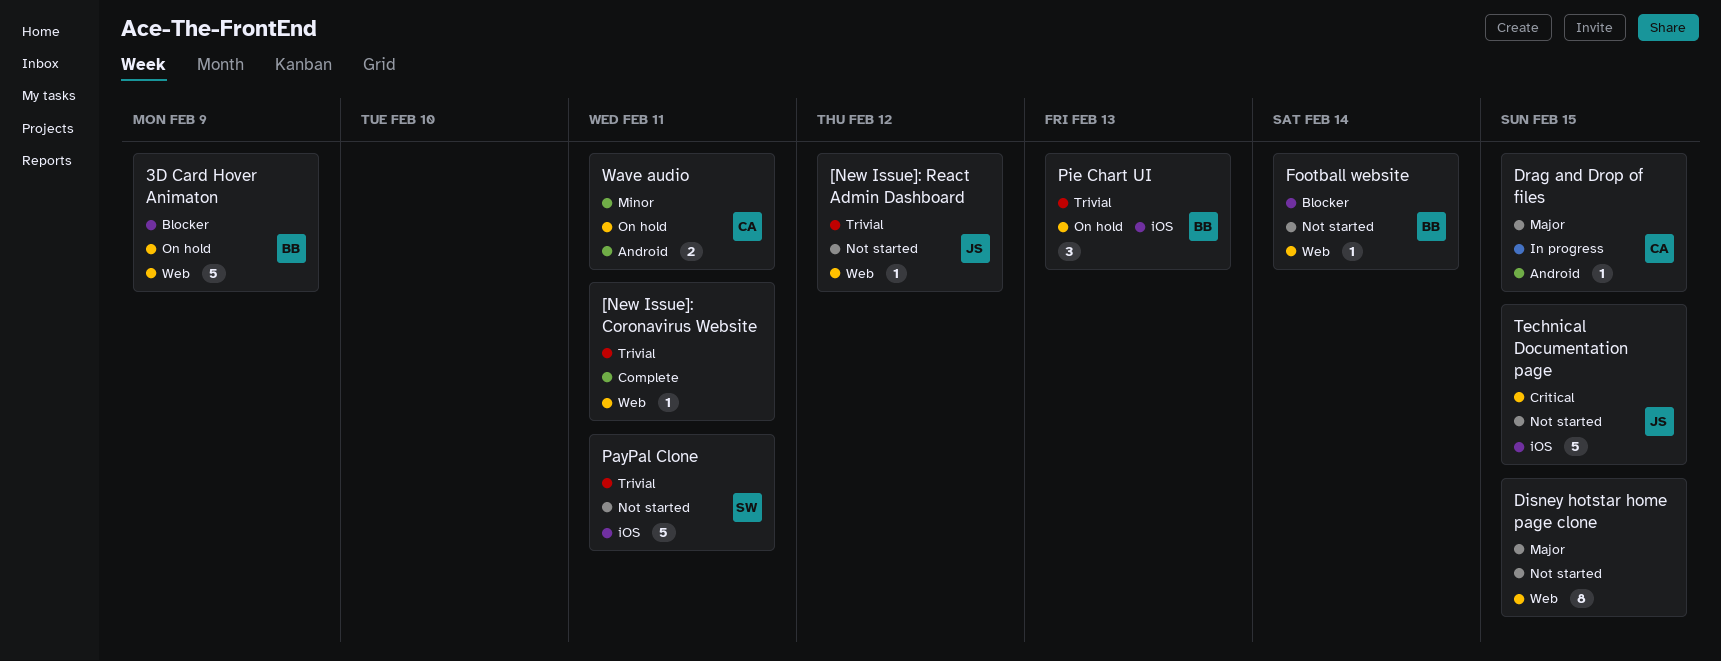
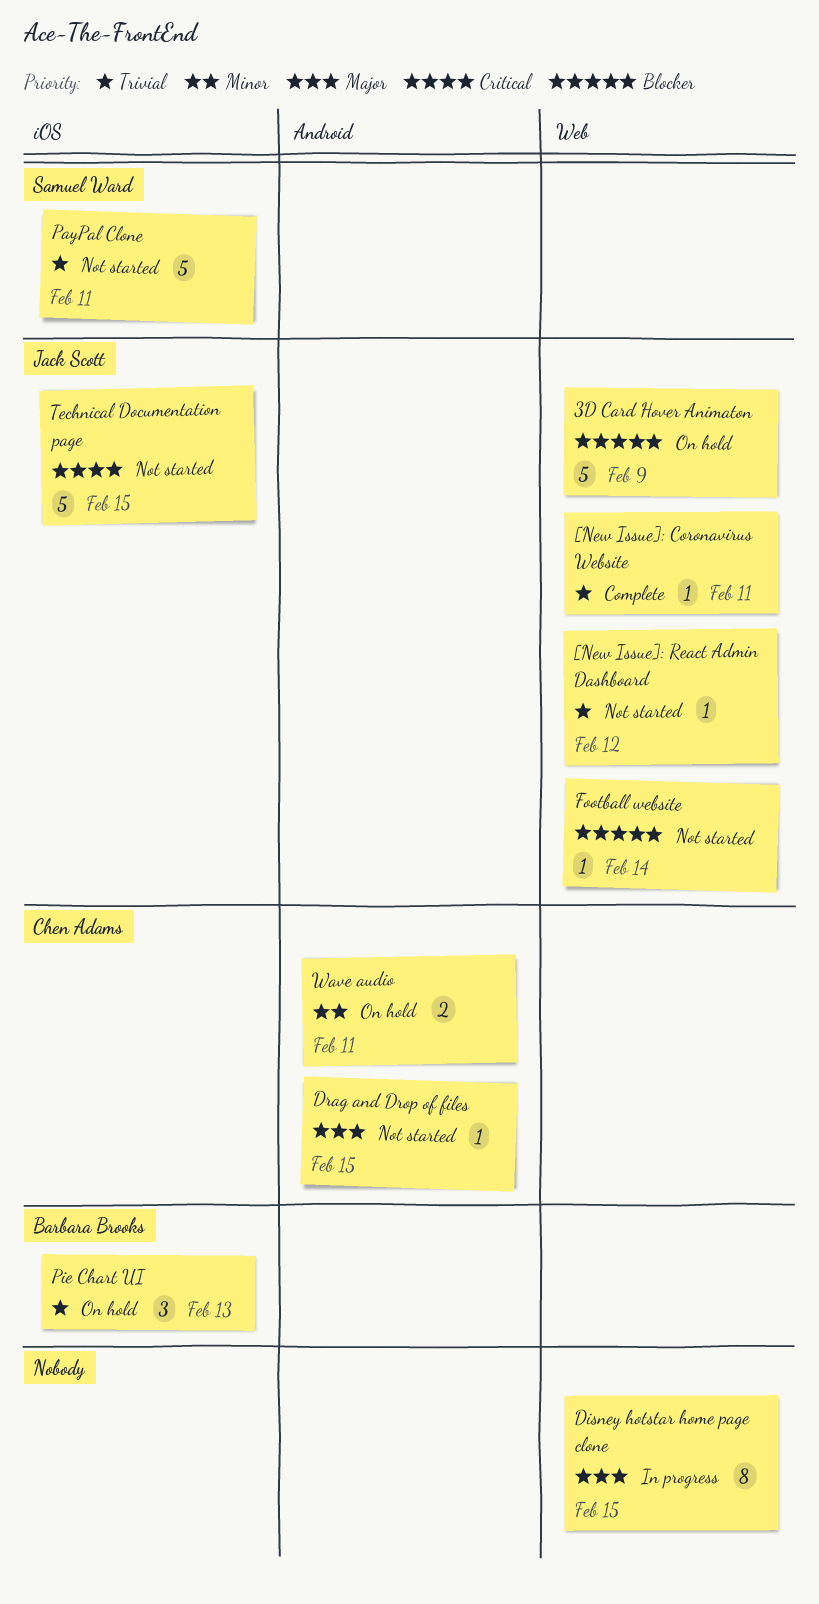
3D Card Hover Animaton, owner: Barbara Brooks -> Jack Scott
[New Issue]: Coronavirus Website, owner: none -> Jack Scott
Disney hotstar home page clone, status: Not started -> In progress
Drag and Drop of files, status: In progress -> Not started
Football website, owner: Barbara Brooks -> Jack Scott

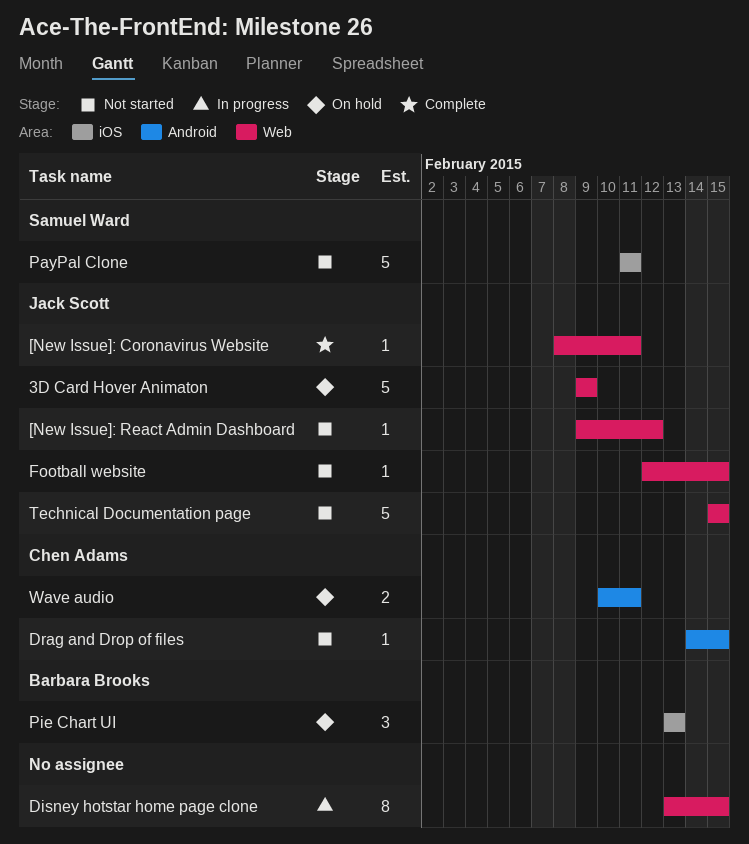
Football website, due: Feb 14 -> Feb 15
Technical Documentation page, label: iOS -> Web

